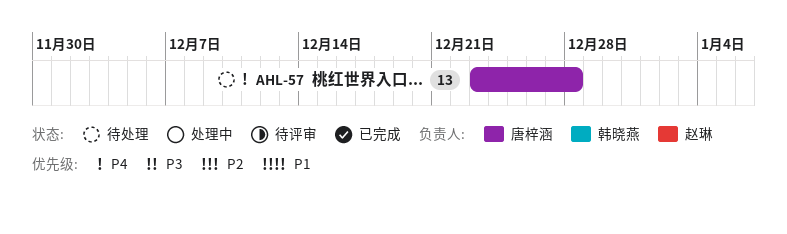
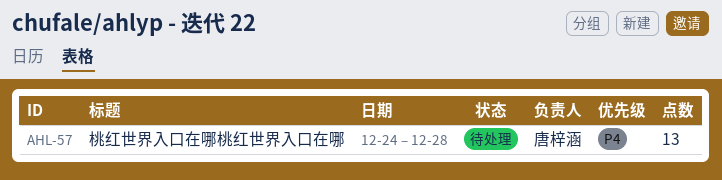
AHL-57, start: Dec 23 -> Dec 24

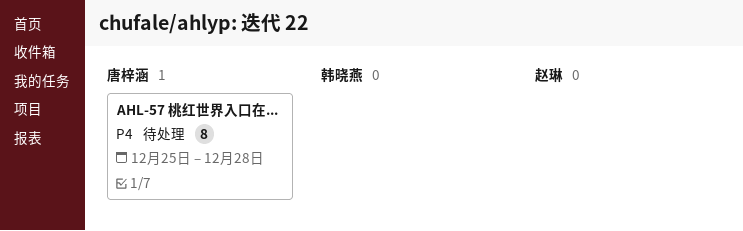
AHL-57, estimate: 13 -> 8
AHL-57, start: Dec 24 -> Dec 25

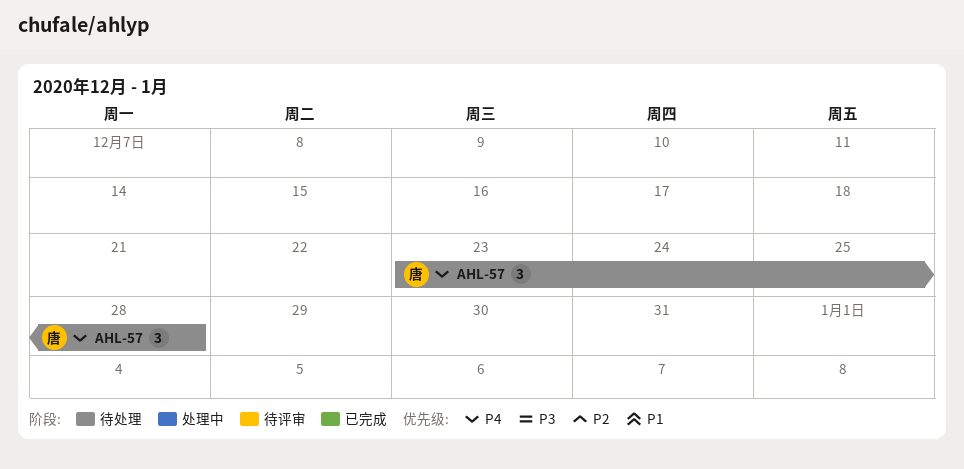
AHL-57, estimate: 8 -> 3
AHL-57, start: Dec 25 -> Dec 23

